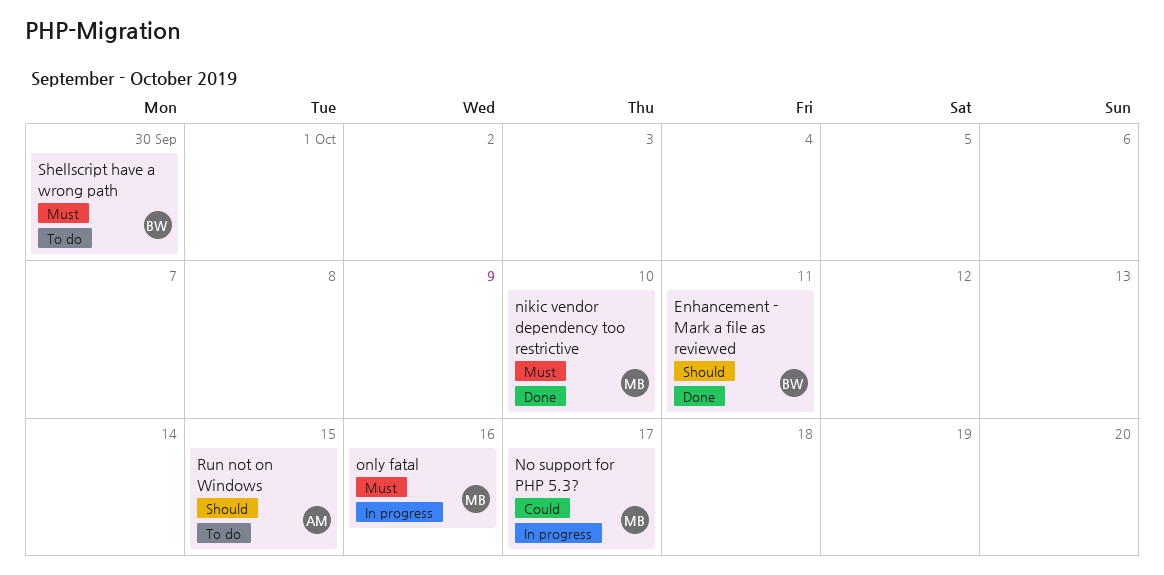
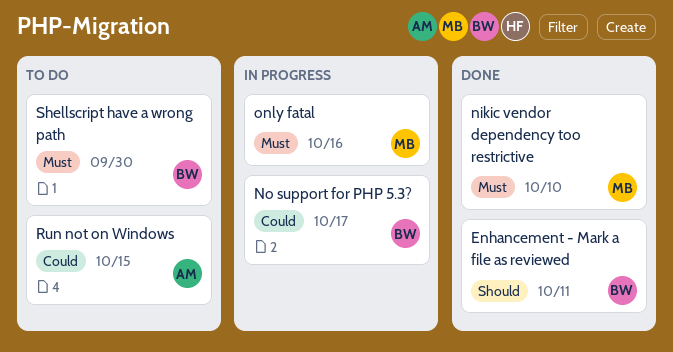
No support for PHP 5.3?, owner: MB -> BW
Run not on Windows, priority: Should -> Could

